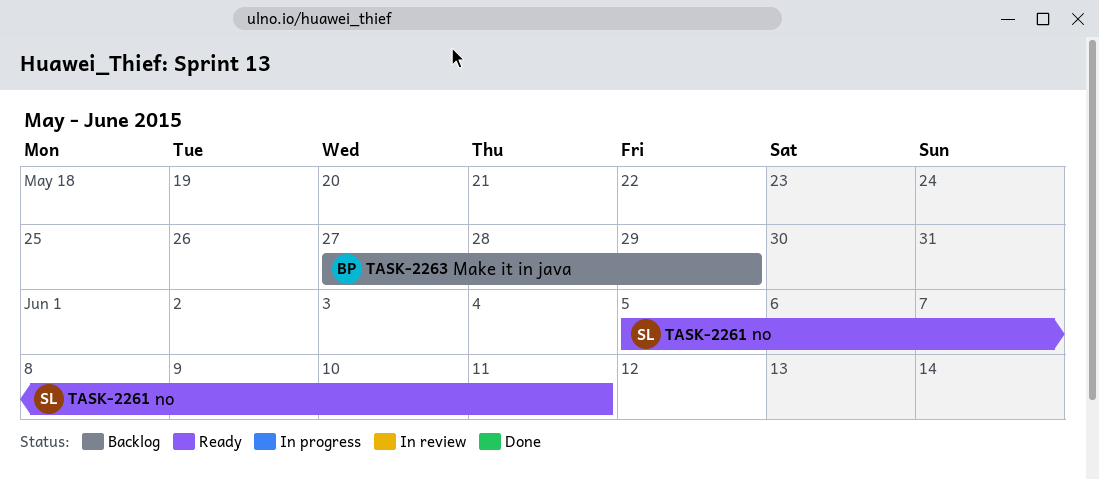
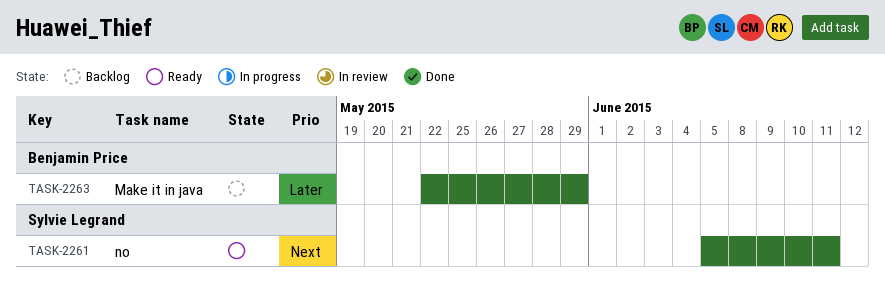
TASK-2263, start: May 27 -> May 22

